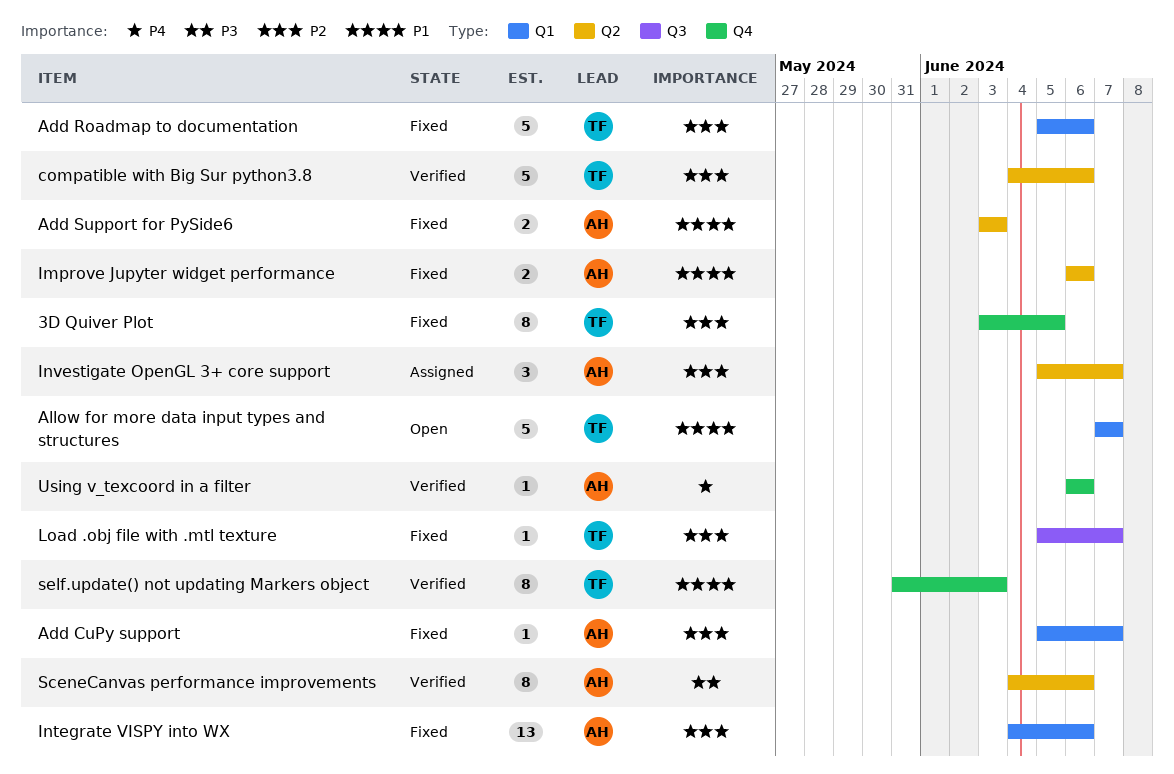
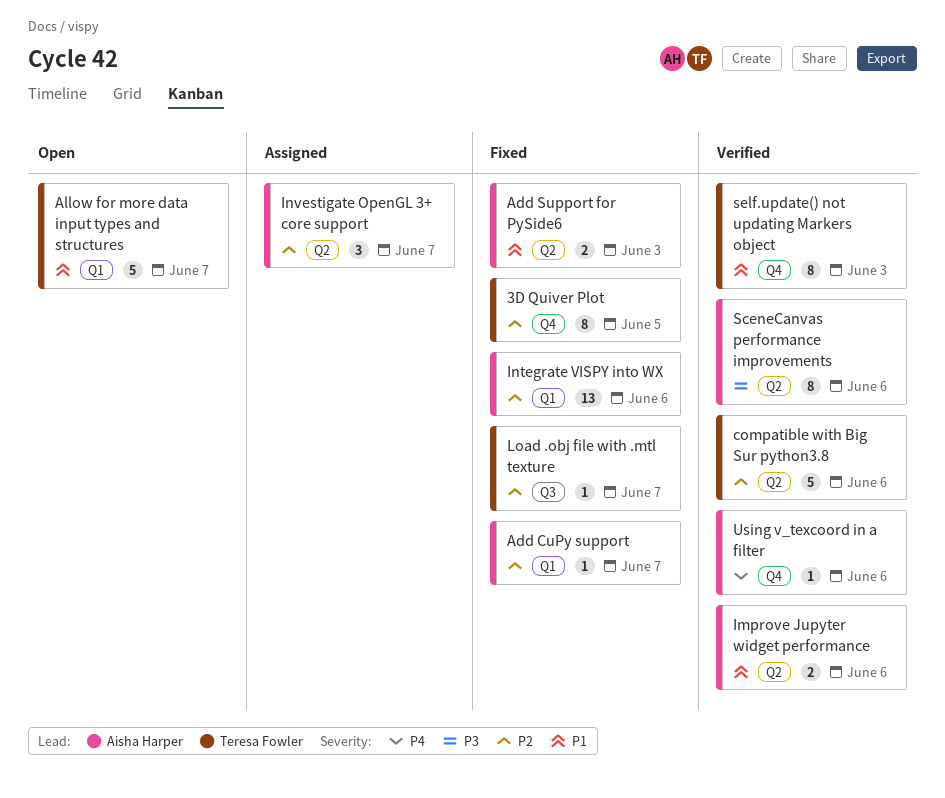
Add Roadmap to documentation: present -> none
Improve Jupyter widget performance, status: Fixed -> Verified

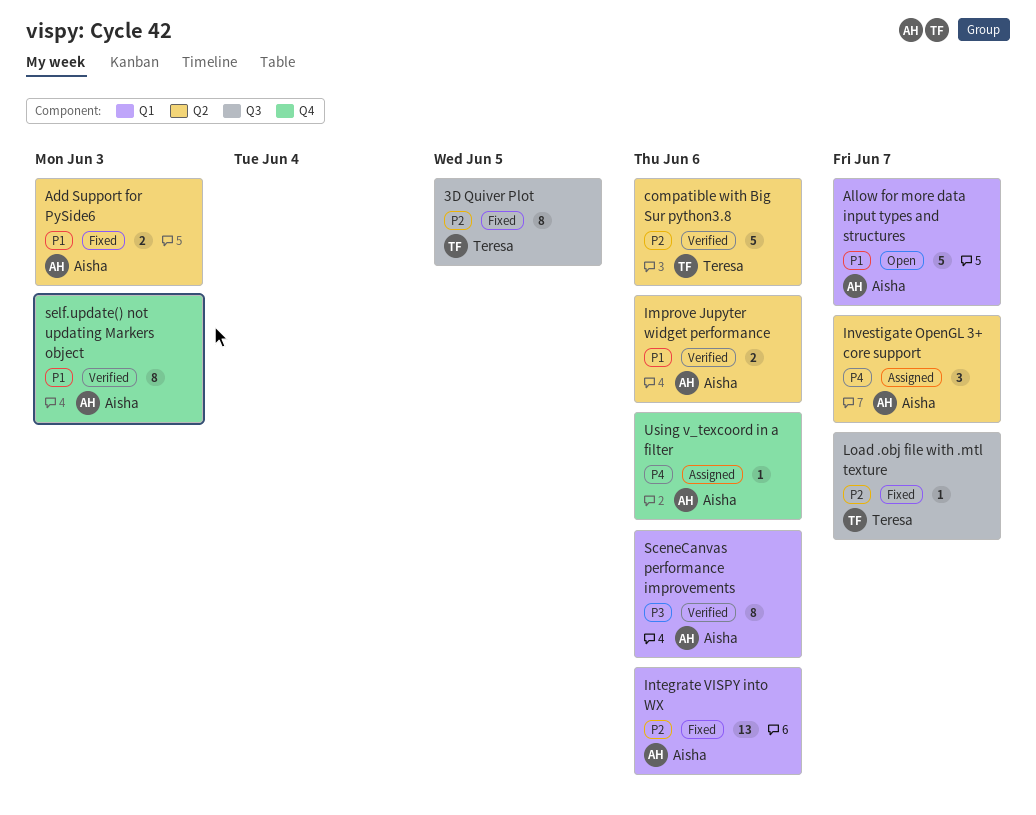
3D Quiver Plot, label: Q4 -> Q3
Add CuPy support: present -> none
Allow for more data input types and structures, owner: Teresa Fowler -> Aisha Harper
Investigate OpenGL 3+ core support, priority: P2 -> P4
SceneCanvas performance improvements, label: Q2 -> Q1
self.update() not updating Markers object, owner: Teresa Fowler -> Aisha Harper
Using v_texcoord in a filter, status: Verified -> Assigned

